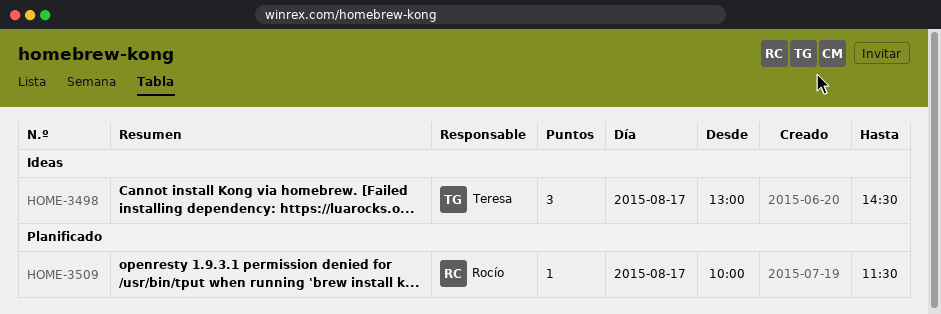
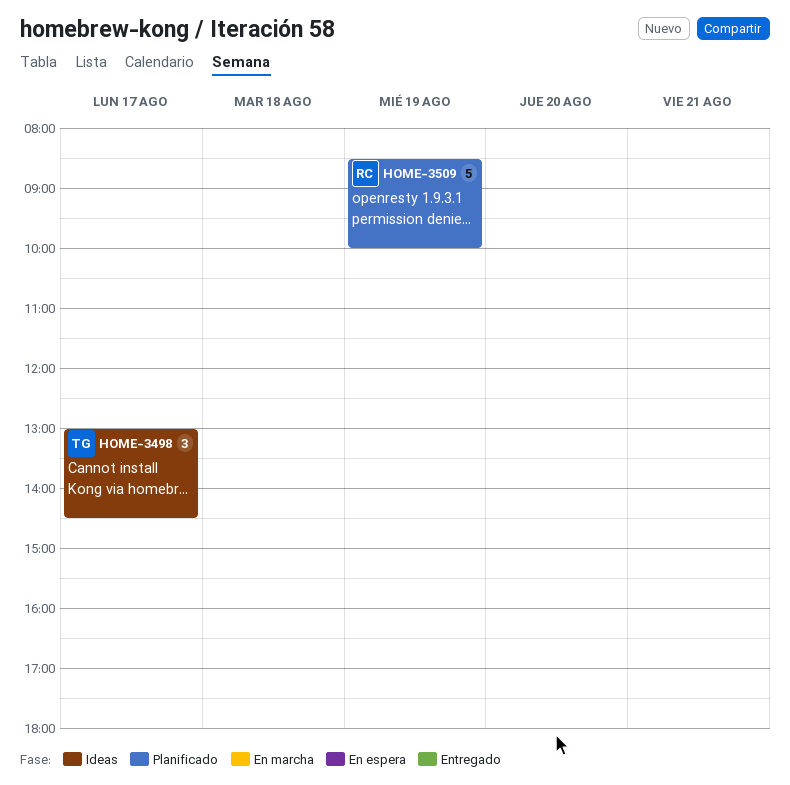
HOME-3509, estimate: 1 -> 5
HOME-3509, day: Aug 17 -> Aug 19
HOME-3509, begins: 10:00 -> 08:30
HOME-3509, ends: 11:30 -> 10:00

